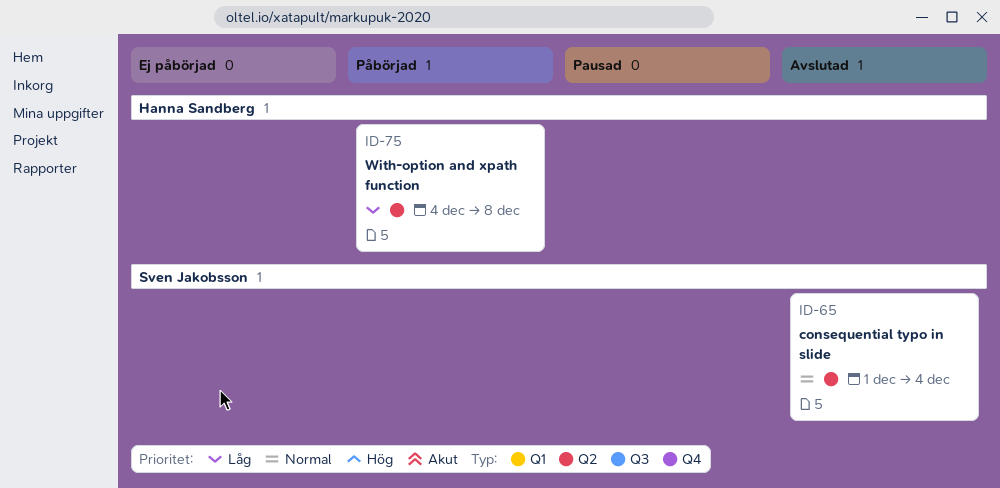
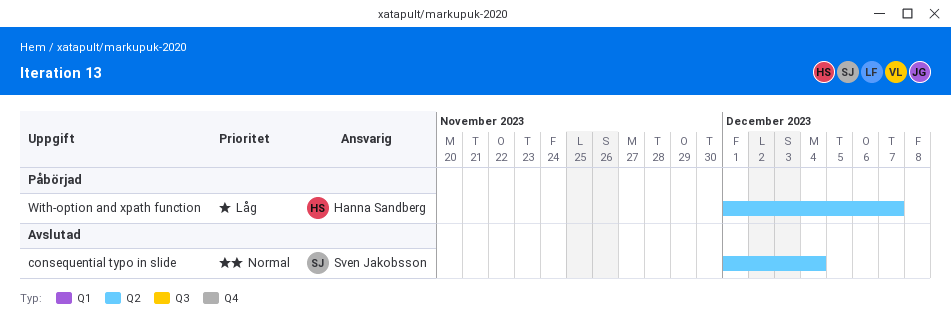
With-option and xpath function, start: Dec 4 -> Dec 1
With-option and xpath function, due: Dec 8 -> Dec 7

